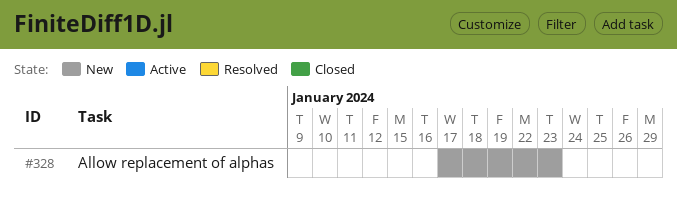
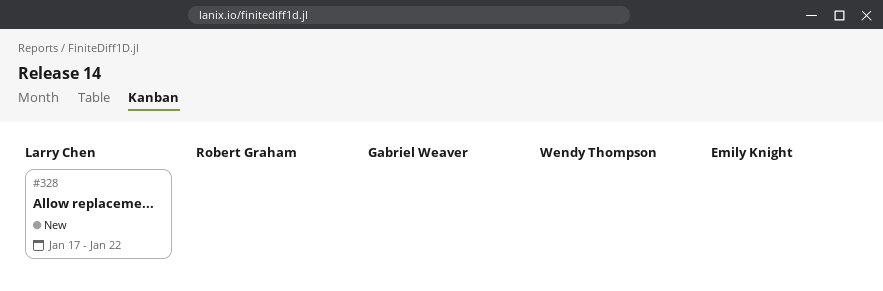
#328, due: Jan 23 -> Jan 22

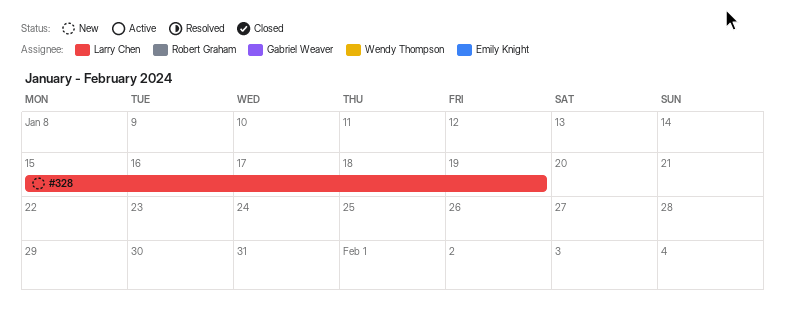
#328, start: Jan 17 -> Jan 15
#328, due: Jan 22 -> Jan 19

